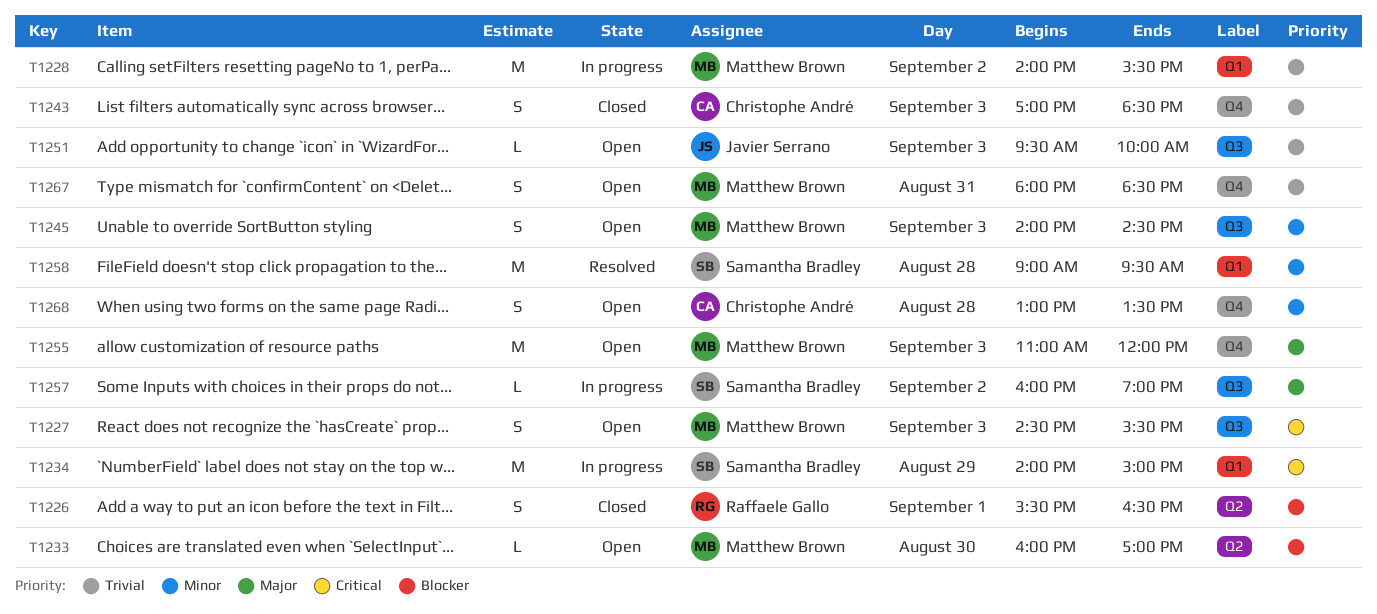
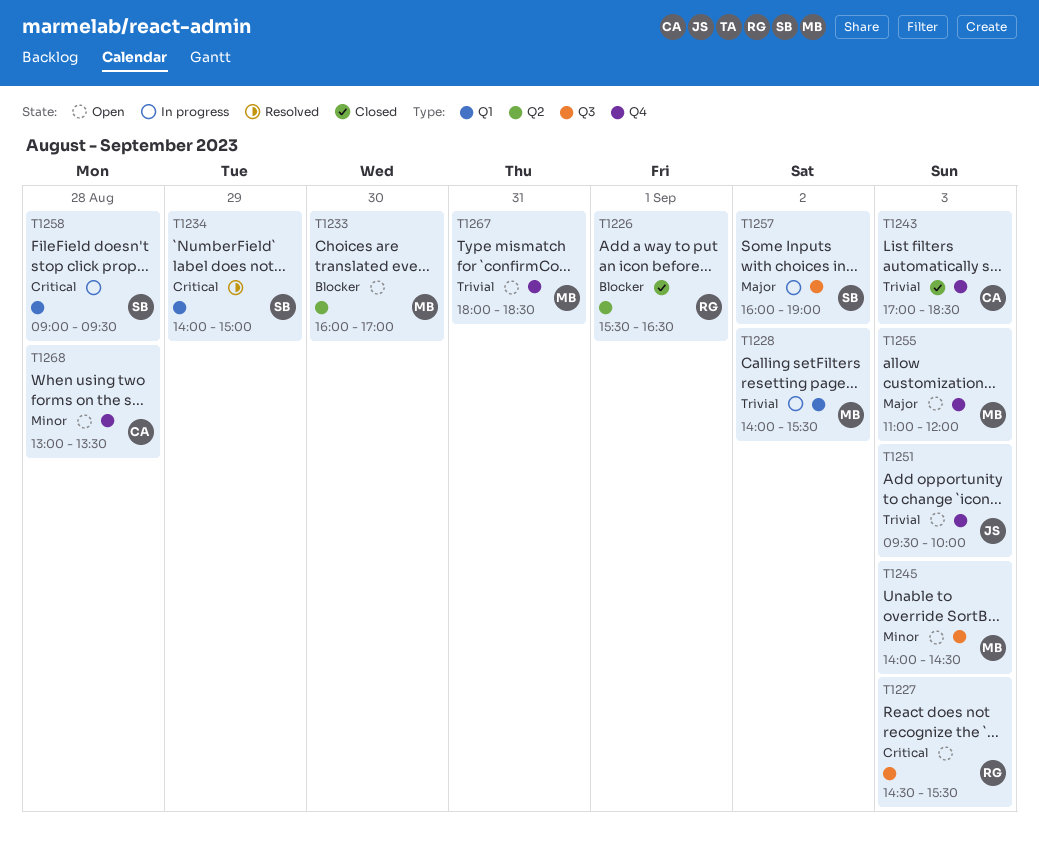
T1227, owner: Matthew Brown -> Raffaele Gallo
T1234, status: In progress -> Resolved
T1251, label: Q3 -> Q4
T1258, status: Resolved -> In progress
T1258, priority: Minor -> Critical

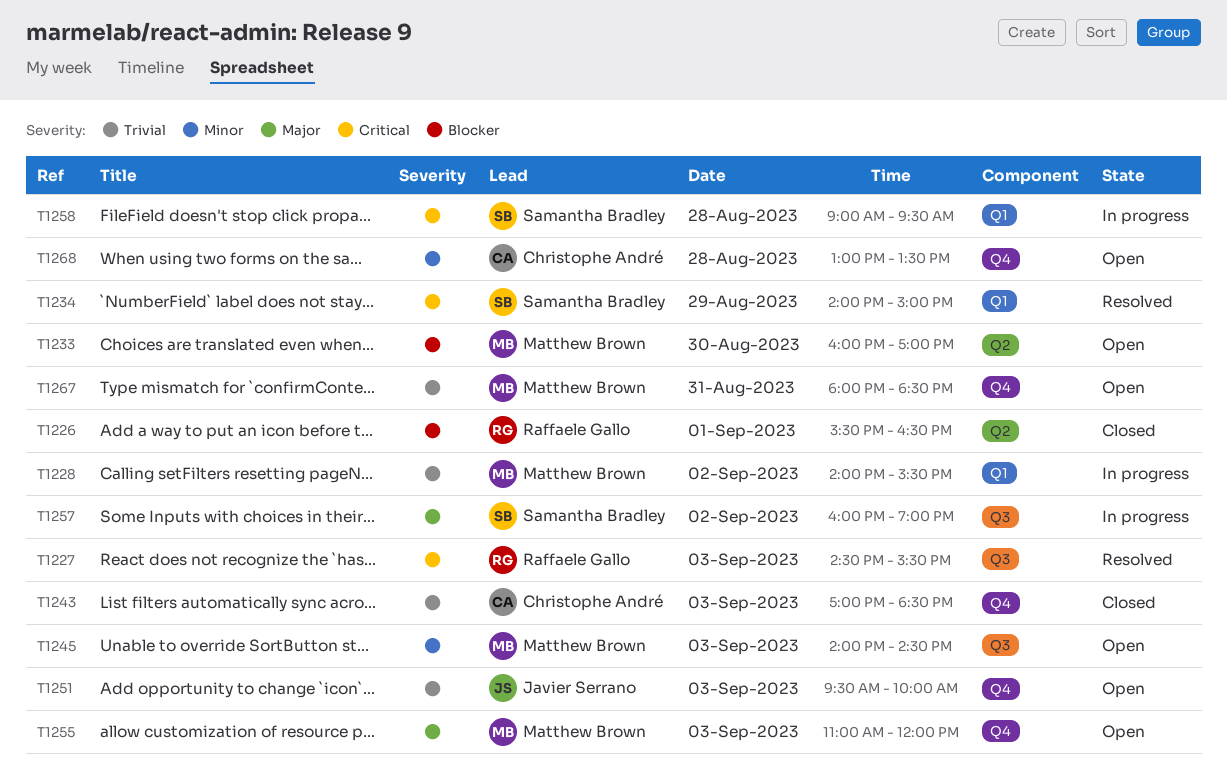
T1227, status: Open -> Resolved

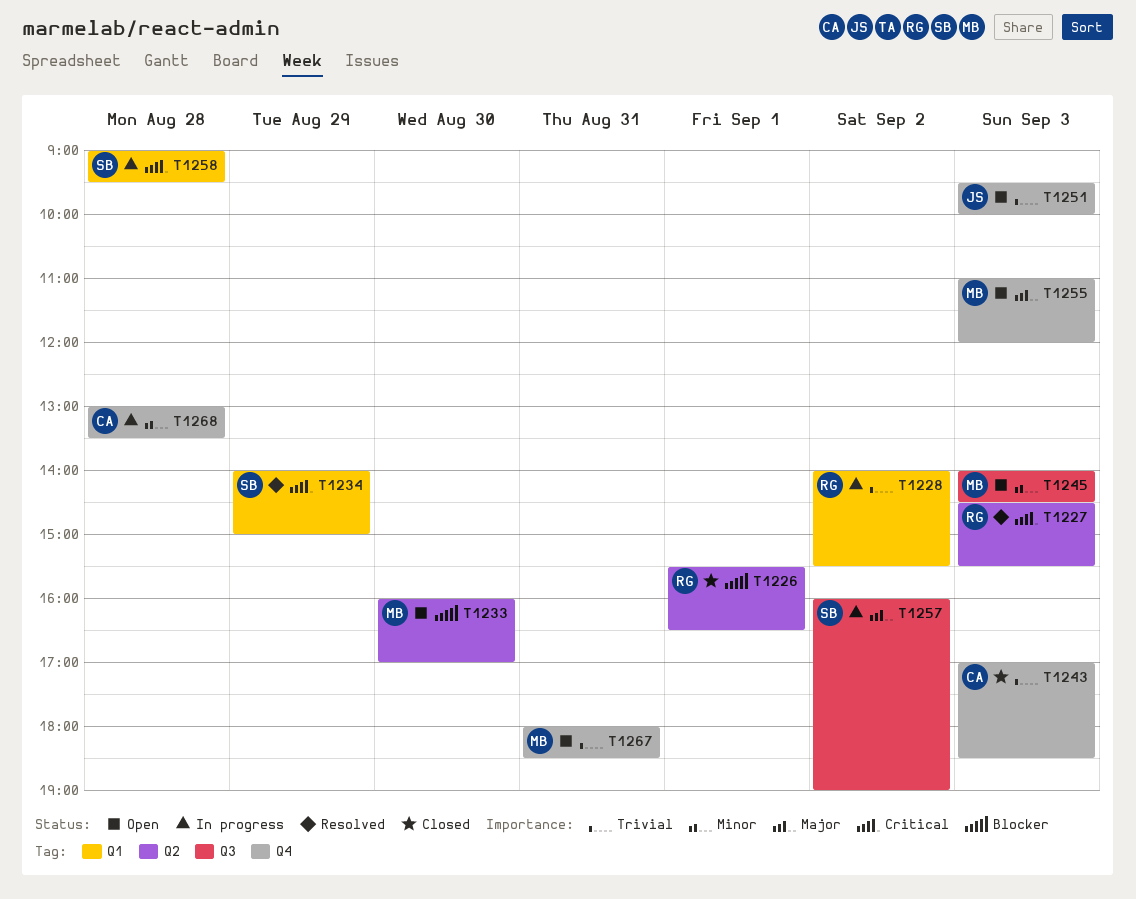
T1227, label: Q3 -> Q2
T1228, owner: Matthew Brown -> Raffaele Gallo
T1268, status: Open -> In progress

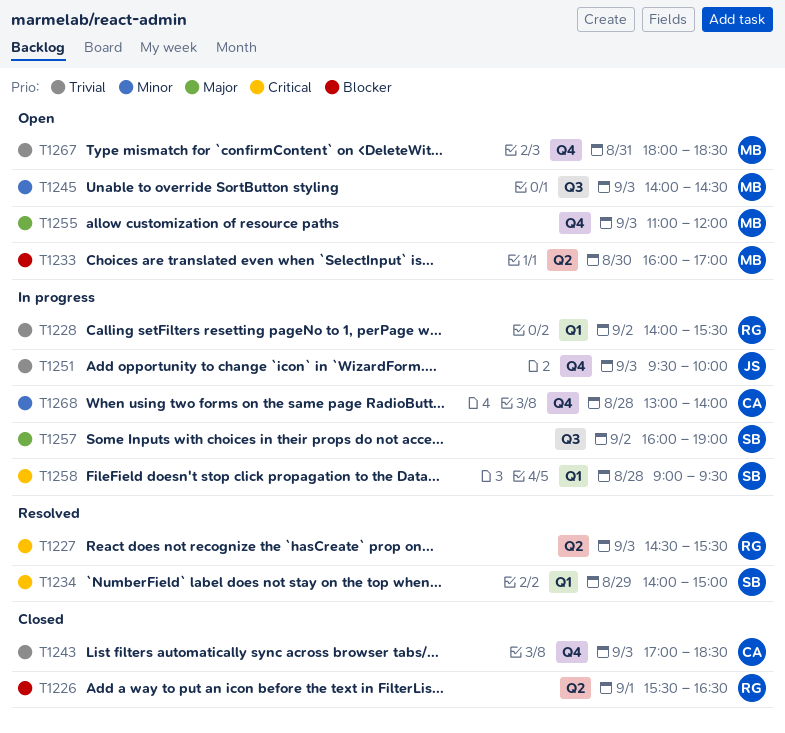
T1251, status: Open -> In progress
T1268, ends: 13:30 -> 14:00

